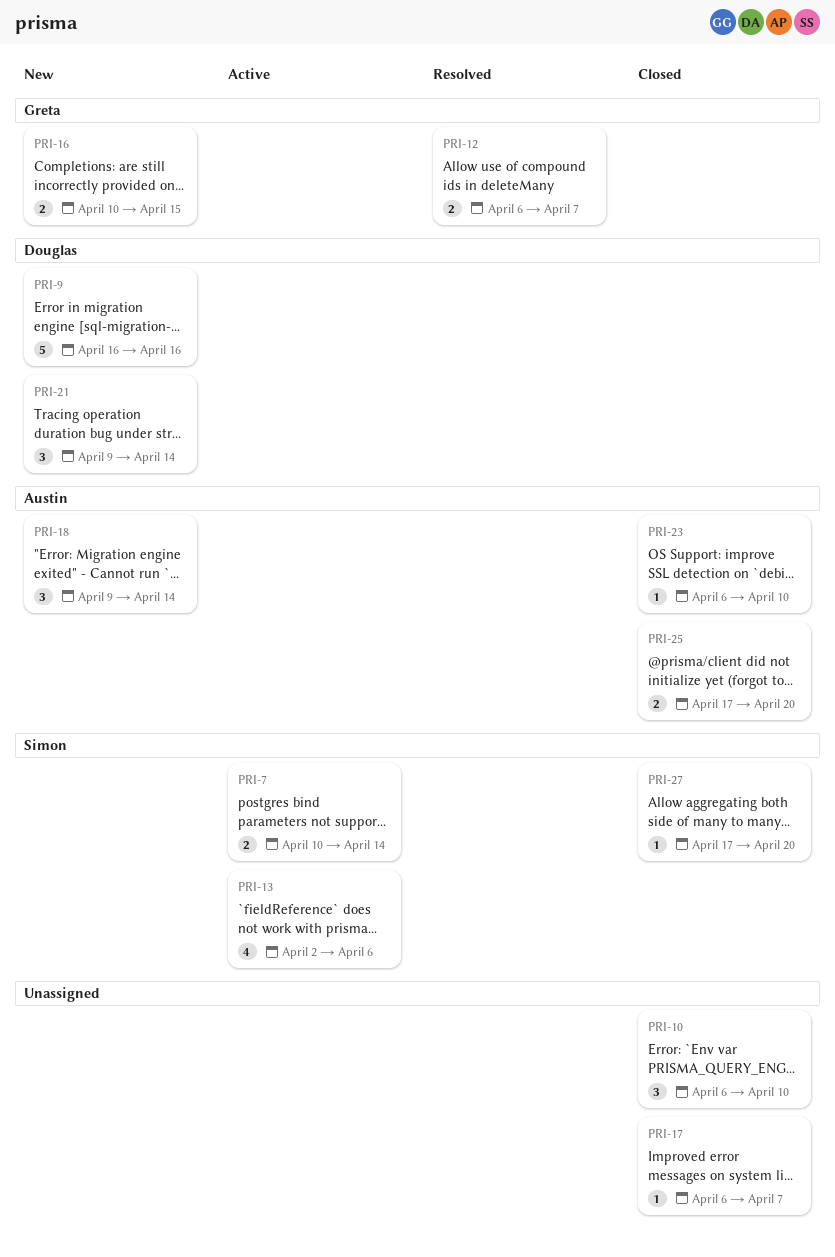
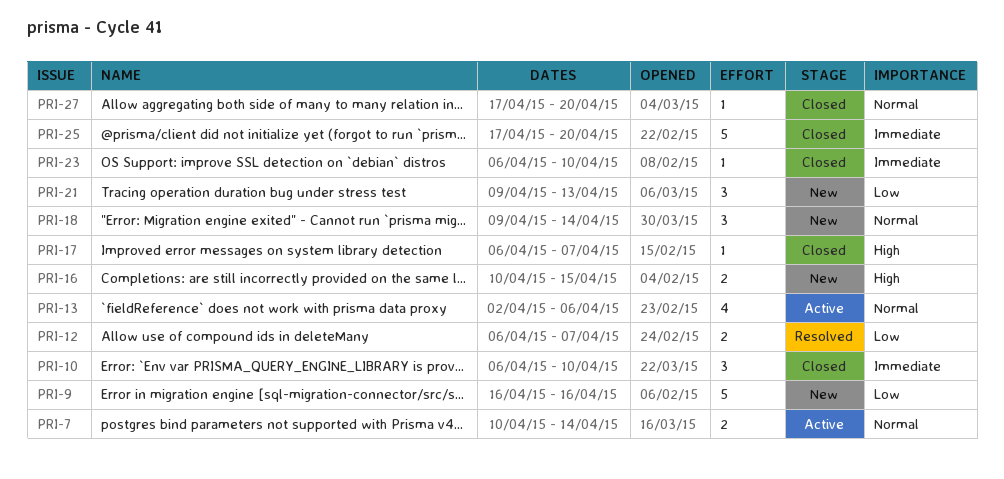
PRI-21, due: Apr 14 -> Apr 13
PRI-25, estimate: 2 -> 5

